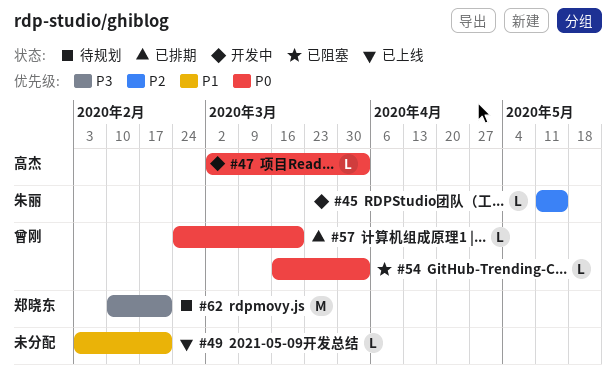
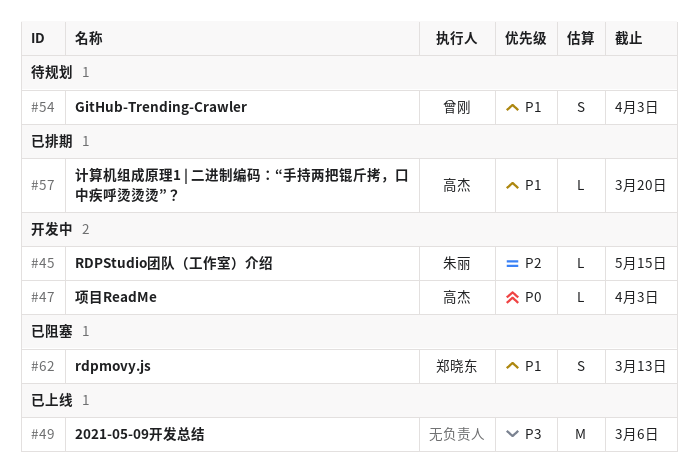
#49, priority: P1 -> P3
#49, estimate: L -> M
#49, due: Feb 21 -> Mar 6
#54, status: 已阻塞 -> 待规划
#54, priority: P0 -> P1
#54, estimate: L -> S
#57, owner: 曾刚 -> 高杰
#57, priority: P0 -> P1
#62, status: 待规划 -> 已阻塞
#62, priority: P3 -> P1
#62, estimate: M -> S
#62, due: Feb 21 -> Mar 13

